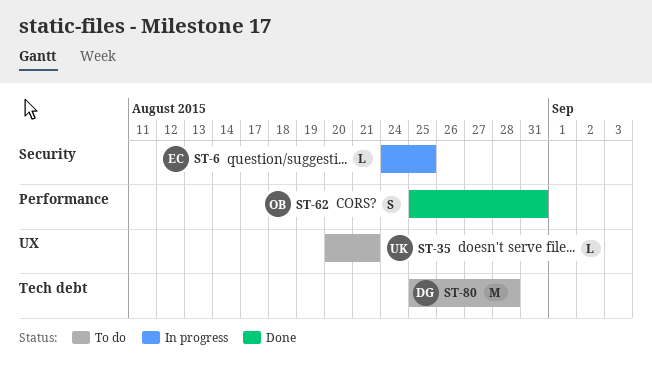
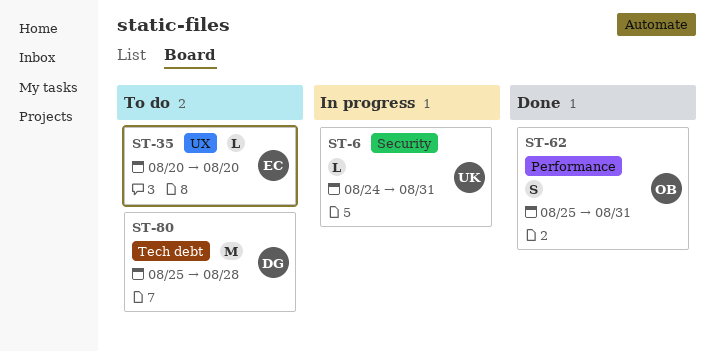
ST-6, owner: EC -> UK
ST-6, due: Aug 25 -> Aug 31
ST-35, owner: UK -> EC
ST-35, due: Aug 21 -> Aug 20

